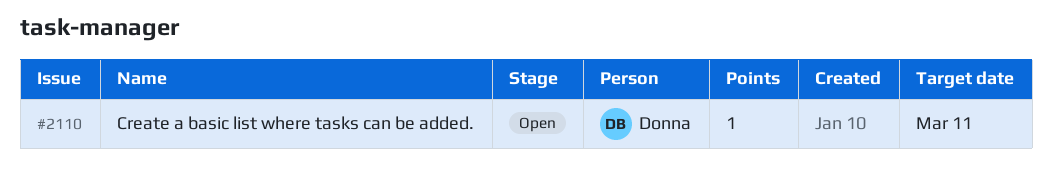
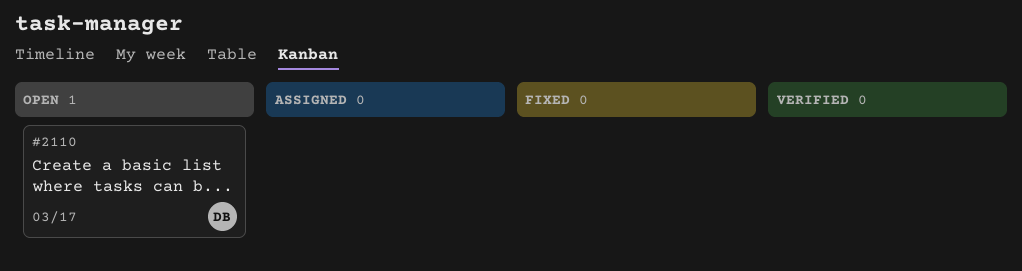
#2110, due: Mar 11 -> Mar 17

